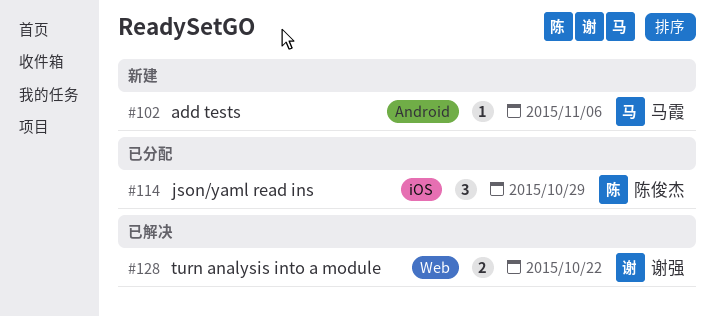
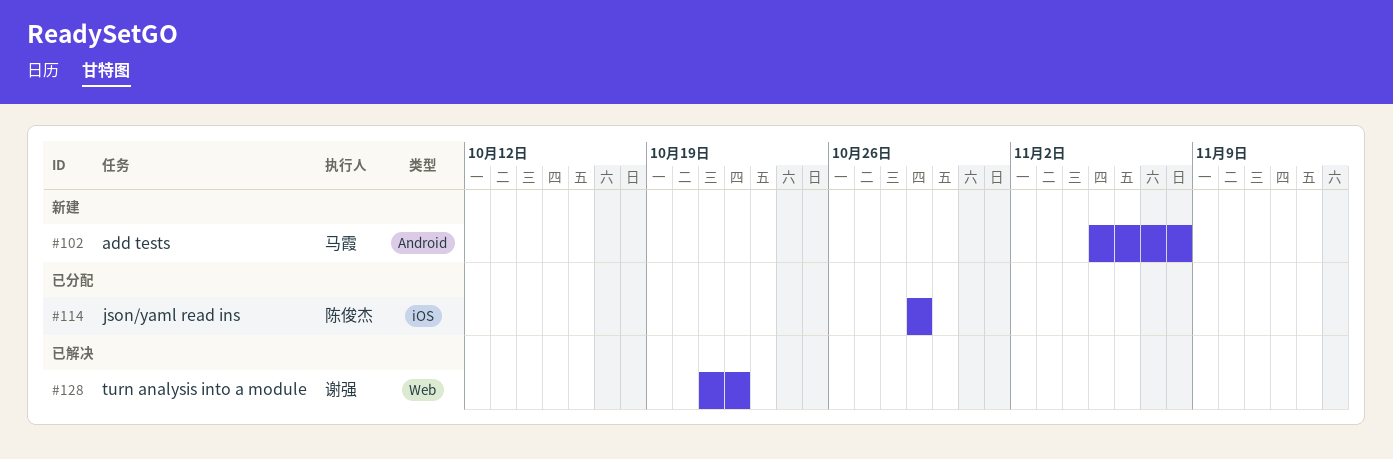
#102, due: Nov 6 -> Nov 8

